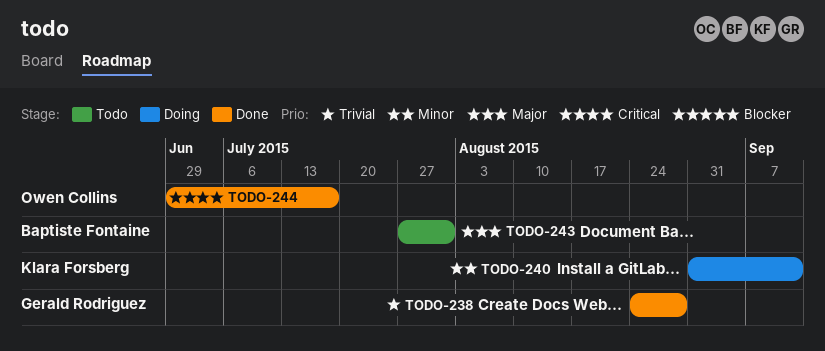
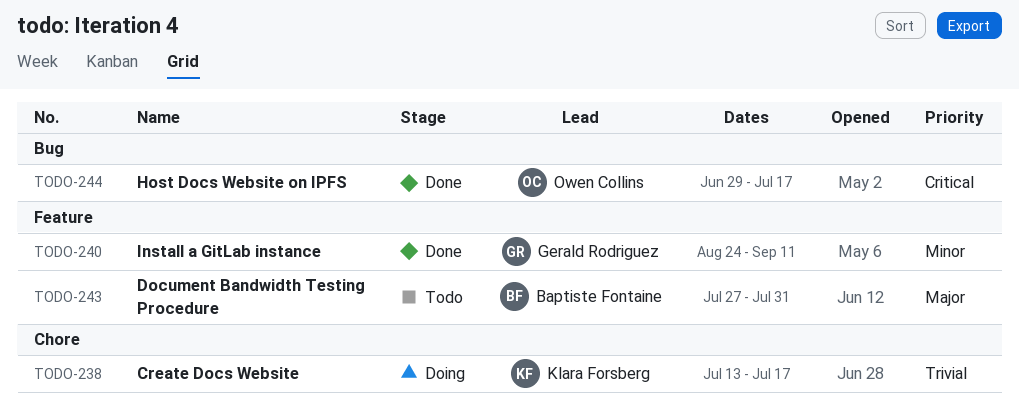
TODO-238, status: Done -> Doing
TODO-238, owner: Gerald Rodriguez -> Klara Forsberg
TODO-238, start: Aug 24 -> Jul 13
TODO-238, due: Aug 28 -> Jul 17
TODO-240, status: Doing -> Done
TODO-240, owner: Klara Forsberg -> Gerald Rodriguez
TODO-240, start: Aug 31 -> Aug 24

